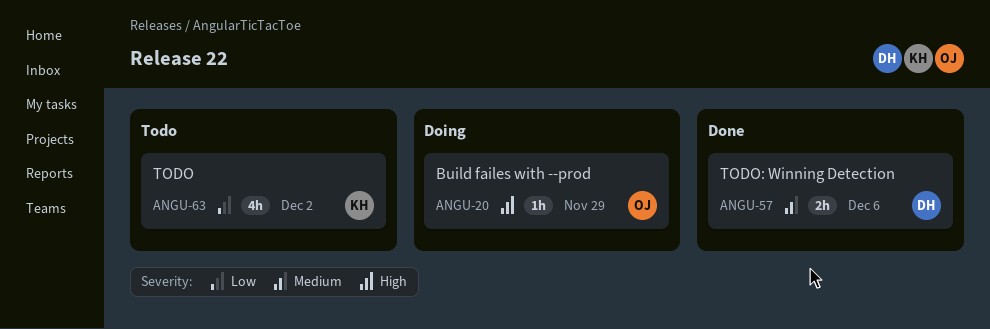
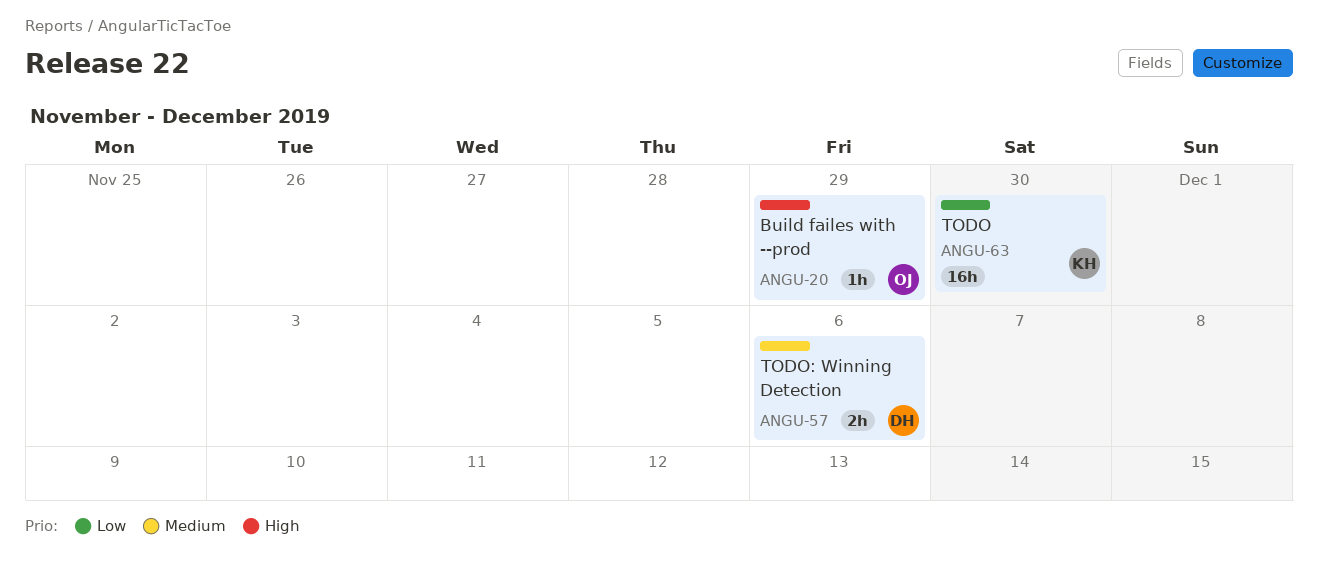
ANGU-63, estimate: 4h -> 16h
ANGU-63, due: Dec 2 -> Nov 30

